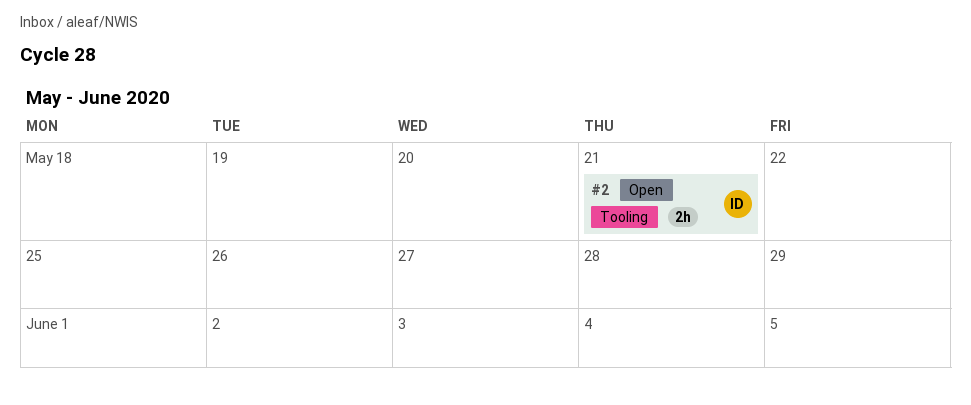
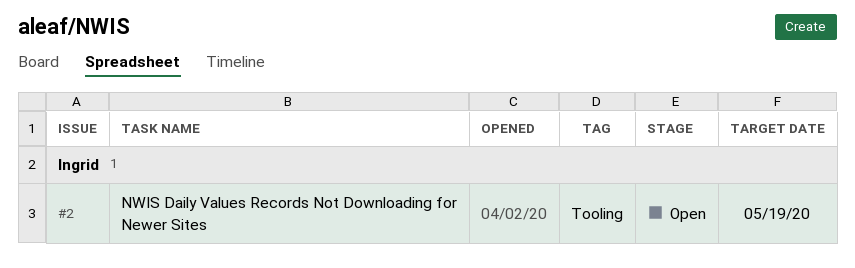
#2, due: May 21 -> May 19

